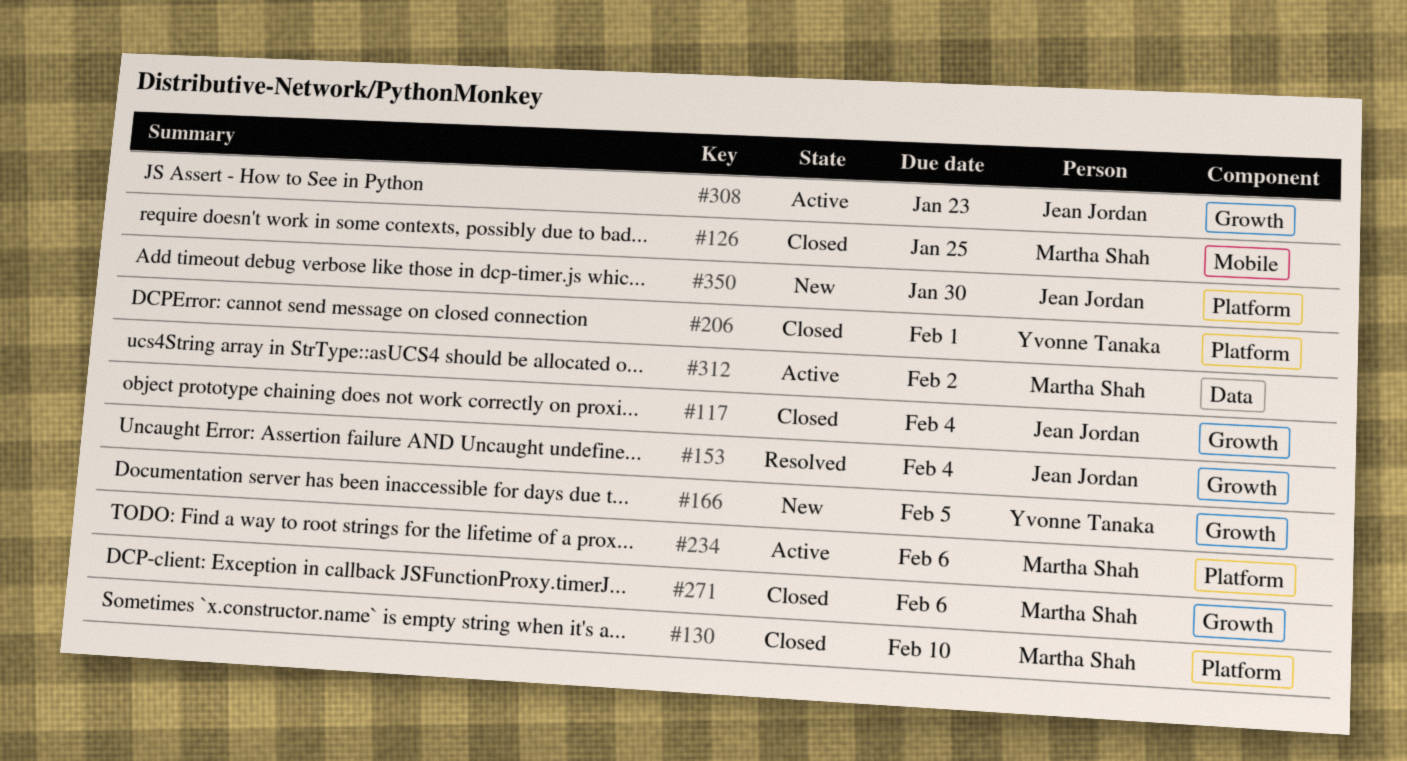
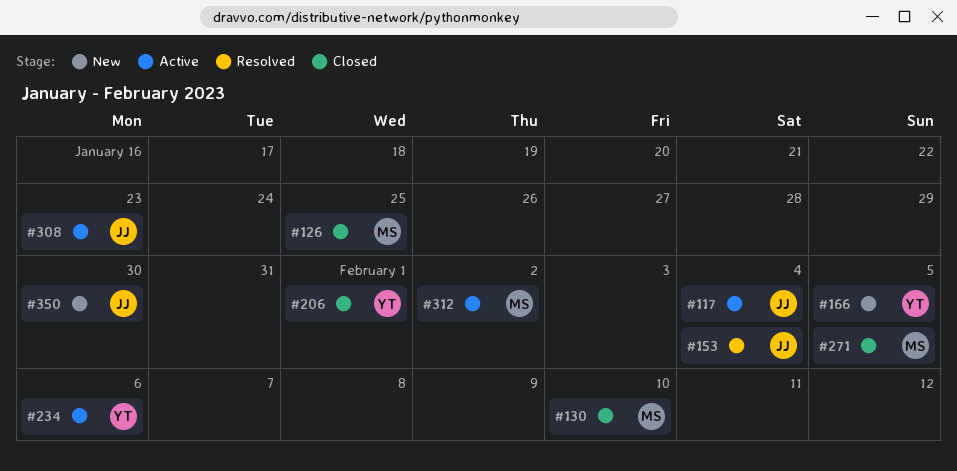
#117, status: Closed -> Active
#234, owner: Martha Shah -> Yvonne Tanaka
#271, due: Feb 6 -> Feb 5

